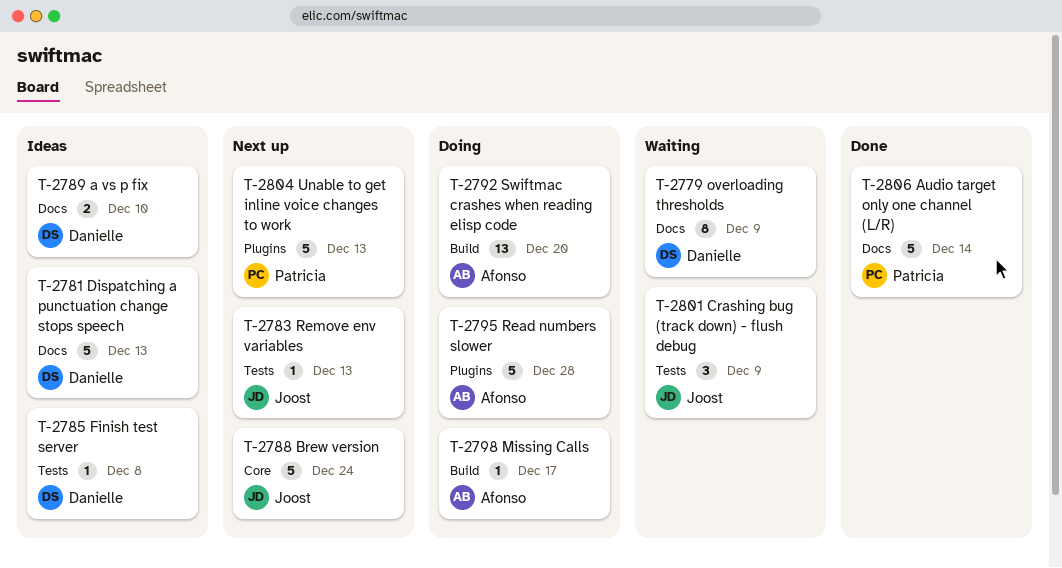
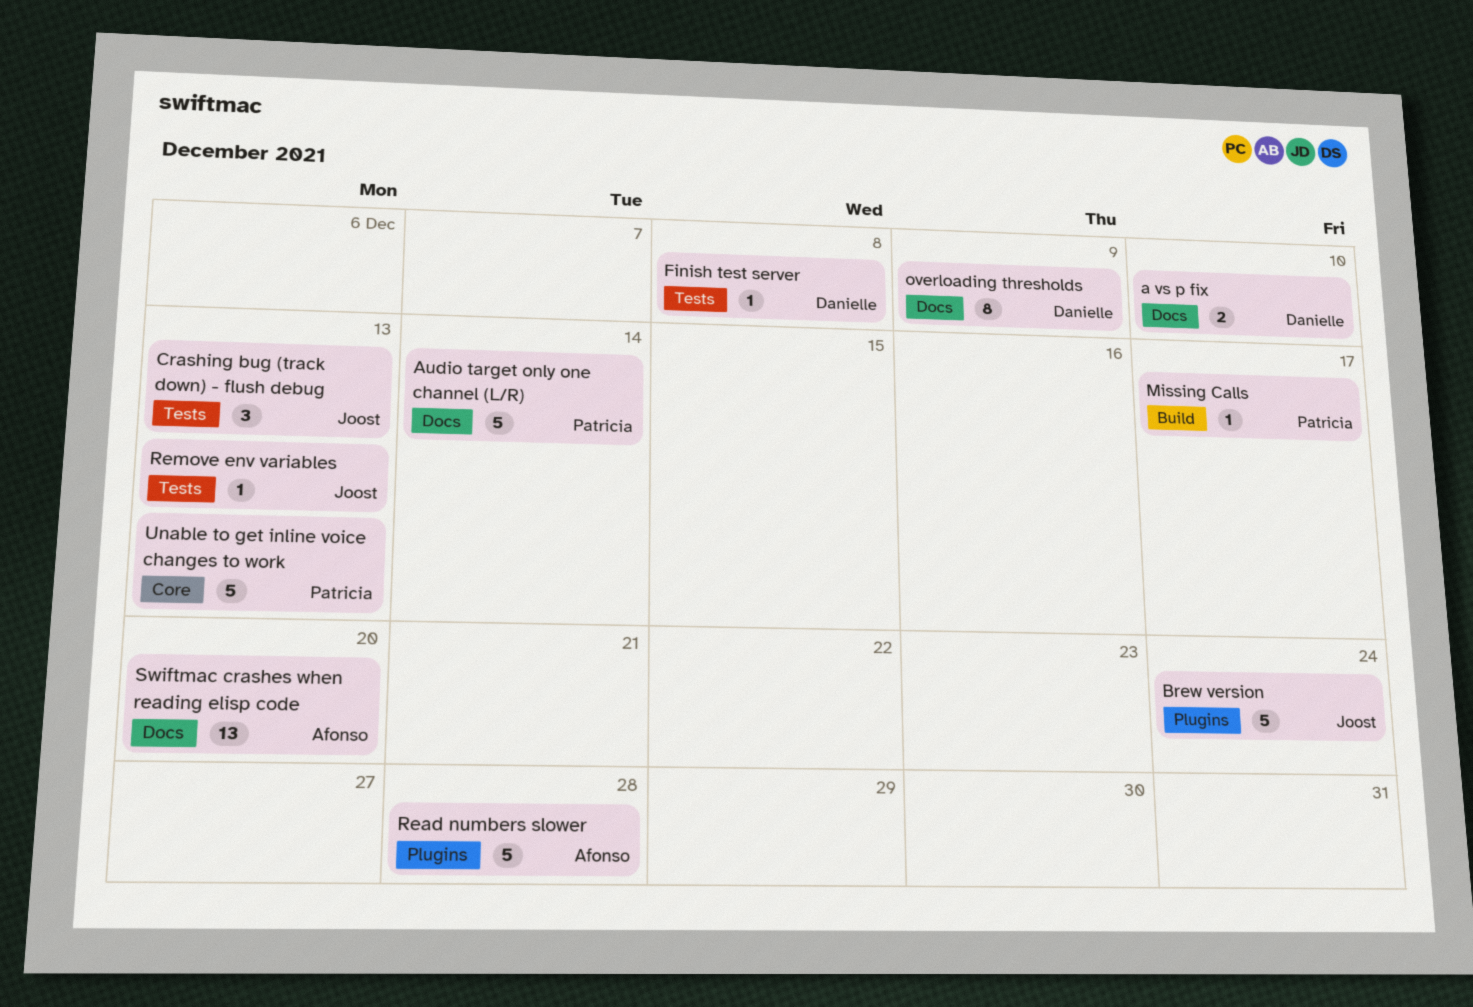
Brew version, label: Core -> Plugins
Crashing bug (track down) - flush debug, due: Dec 9 -> Dec 13
Dispatching a punctuation change stops speech: present -> none
Missing Calls, owner: Afonso -> Patricia
Swiftmac crashes when reading elisp code, label: Build -> Docs
Unable to get inline voice changes to work, label: Plugins -> Core

